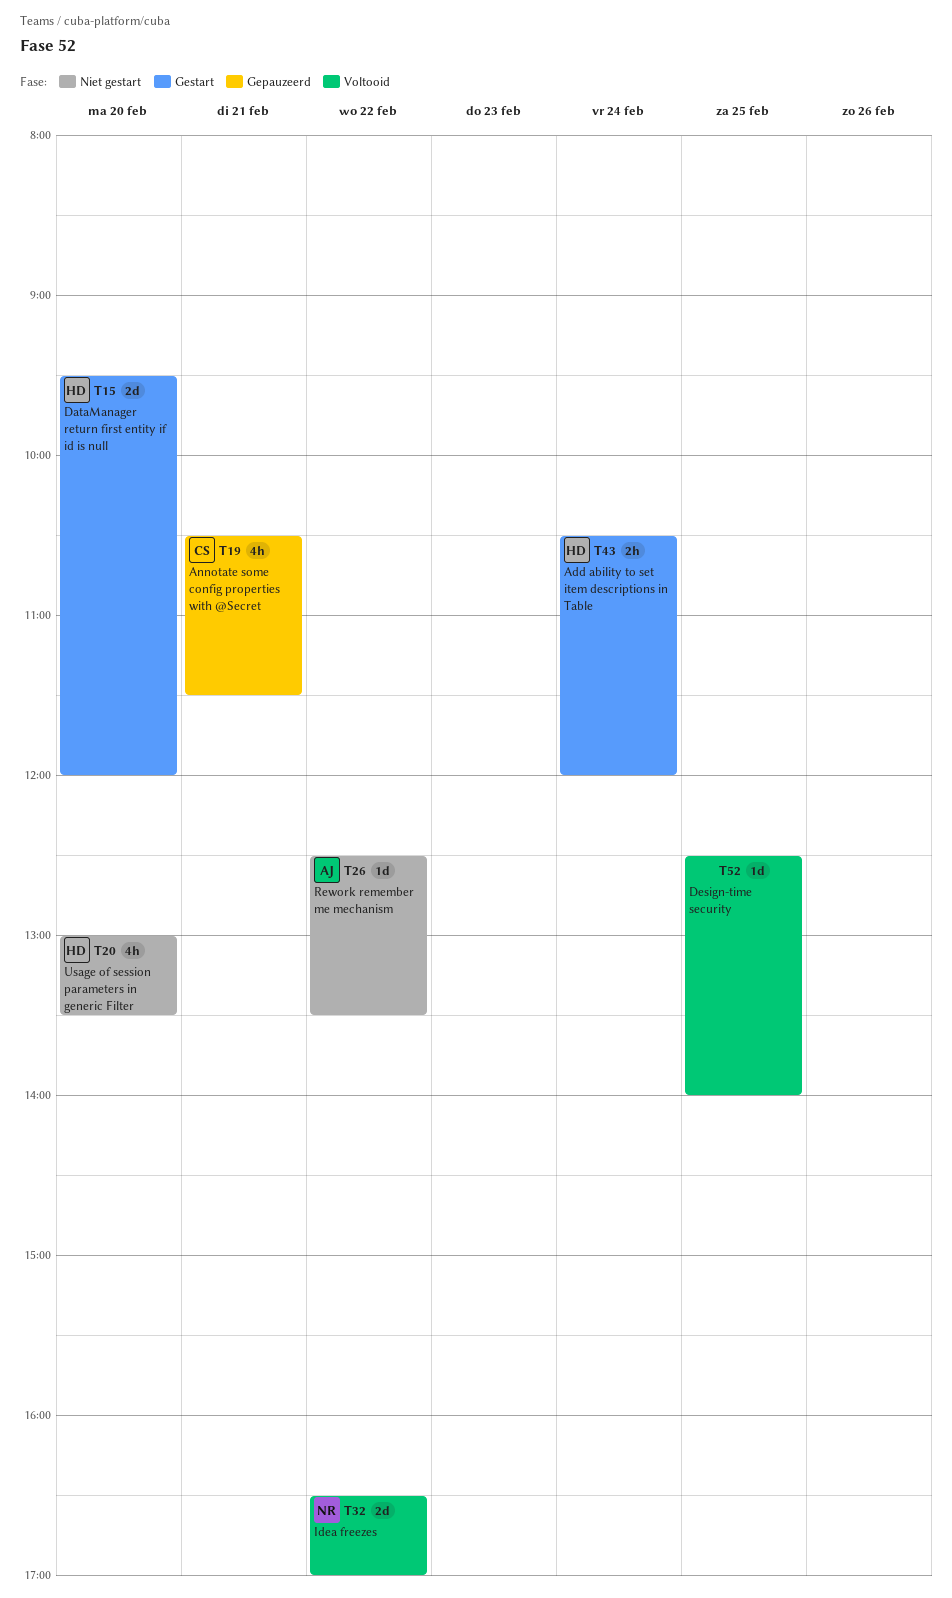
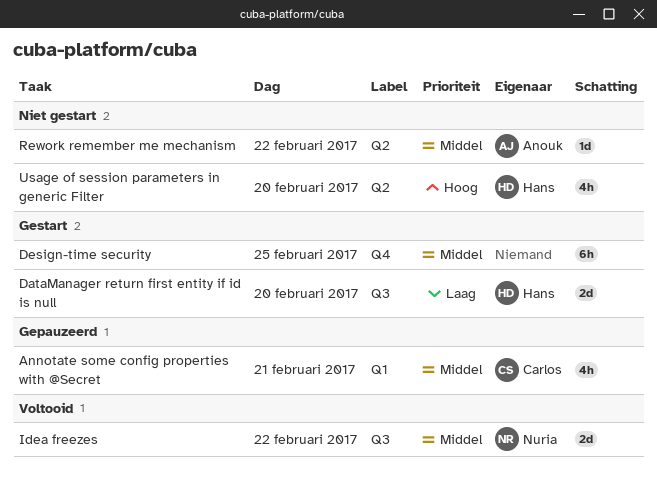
Add ability to set item descriptions in Table: present -> none
Design-time security, status: Voltooid -> Gestart
Design-time security, estimate: 1d -> 6h

